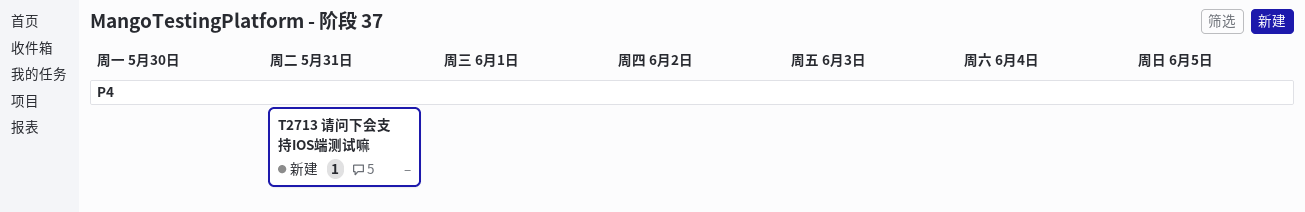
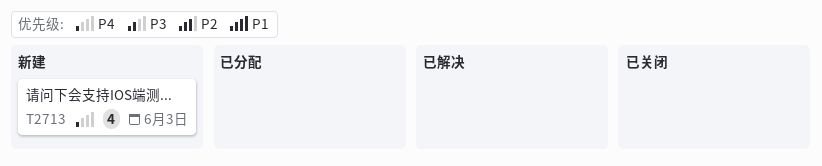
T2713, estimate: 1 -> 4
T2713, due: May 31 -> Jun 3

